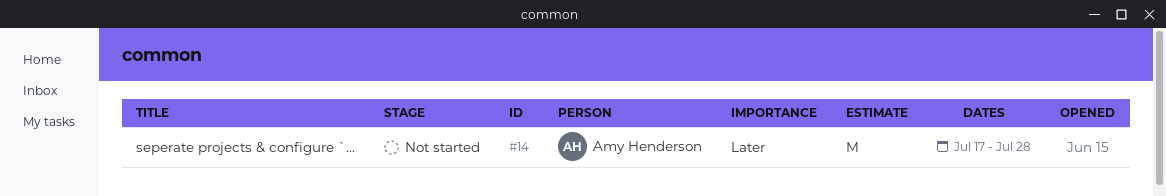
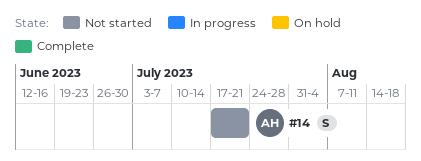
#14, estimate: M -> S
#14, due: Jul 28 -> Jul 21

